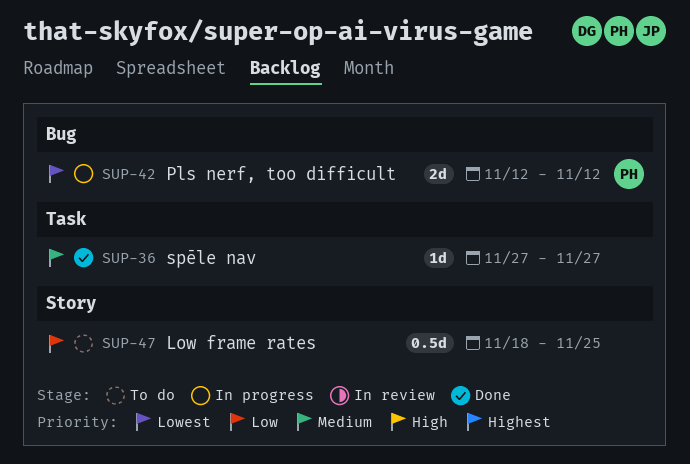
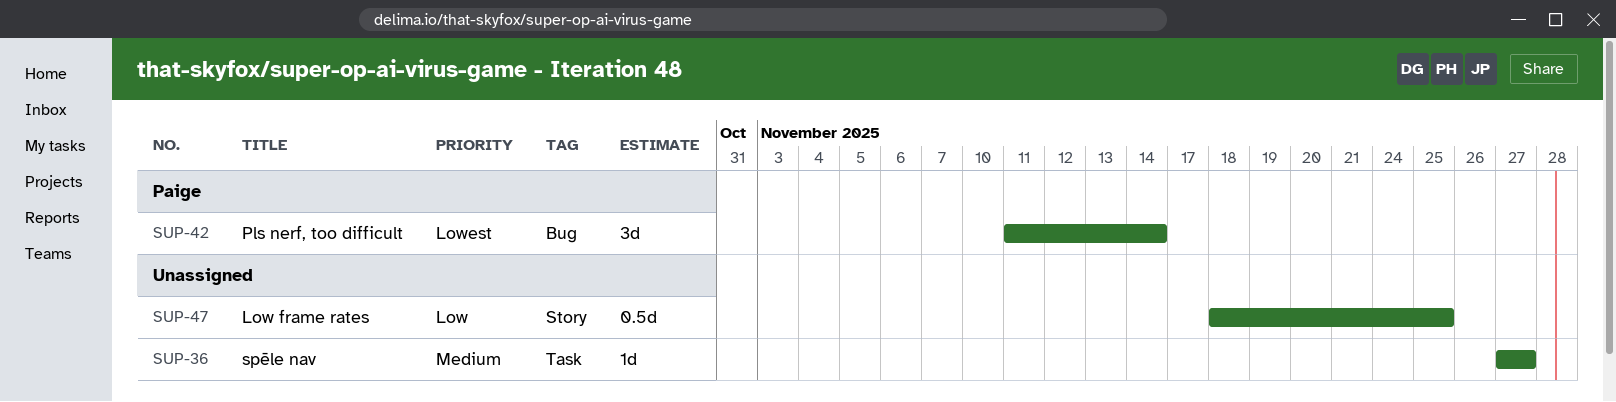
SUP-42, estimate: 2d -> 3d
SUP-42, start: Nov 12 -> Nov 11
SUP-42, due: Nov 12 -> Nov 14

